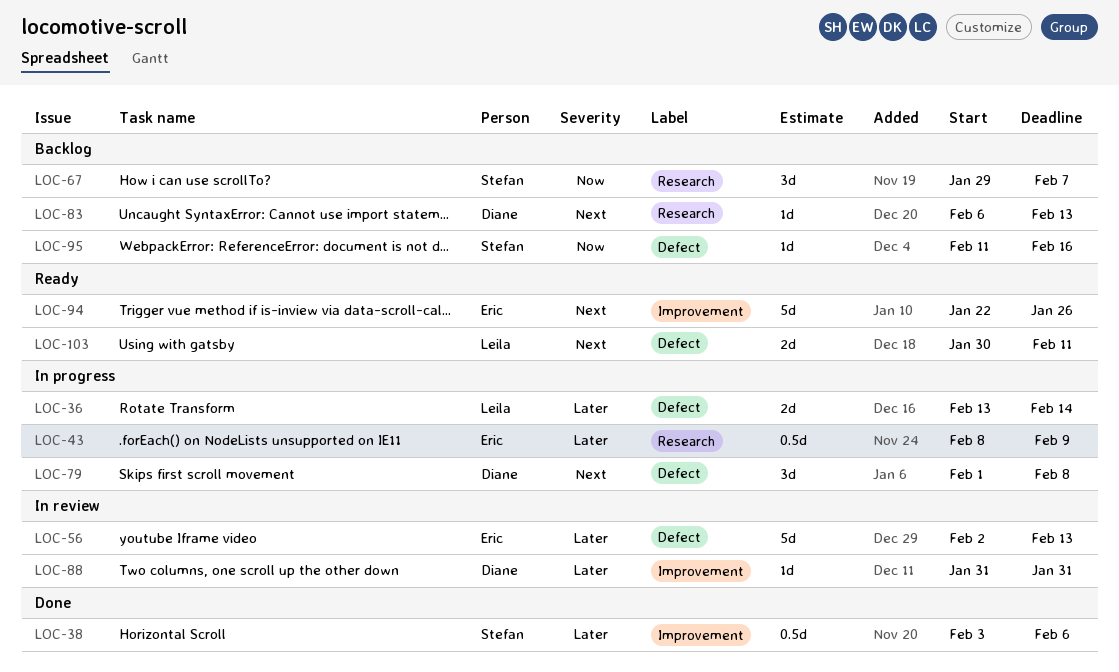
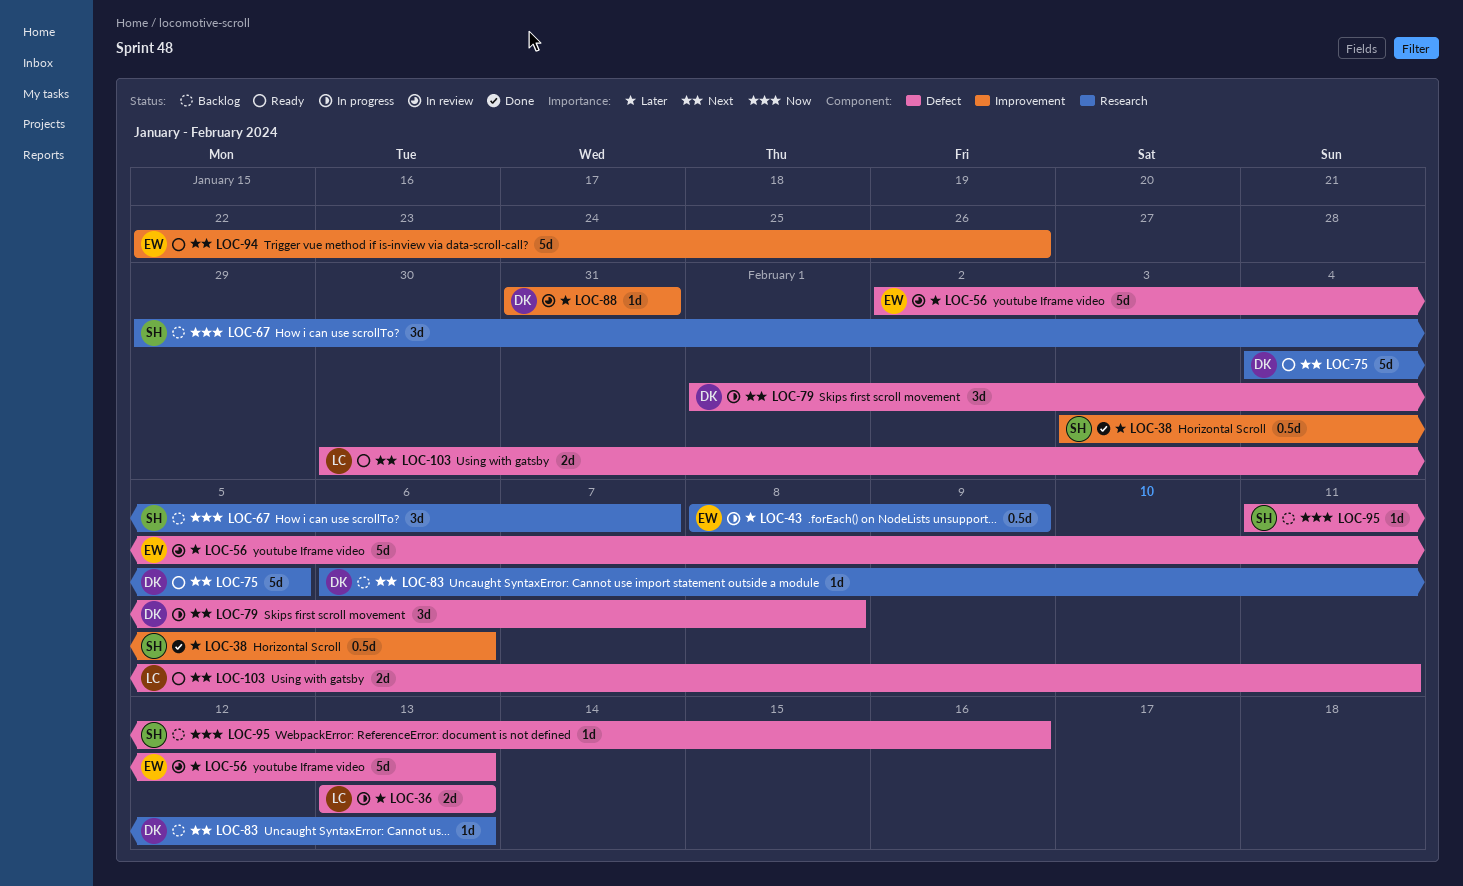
LOC-36, due: Feb 14 -> Feb 13
LOC-75: none -> present

